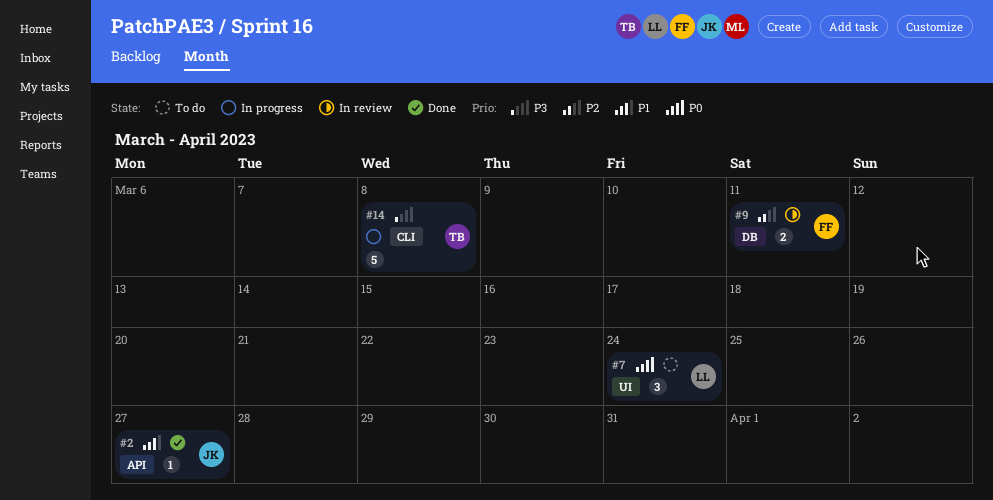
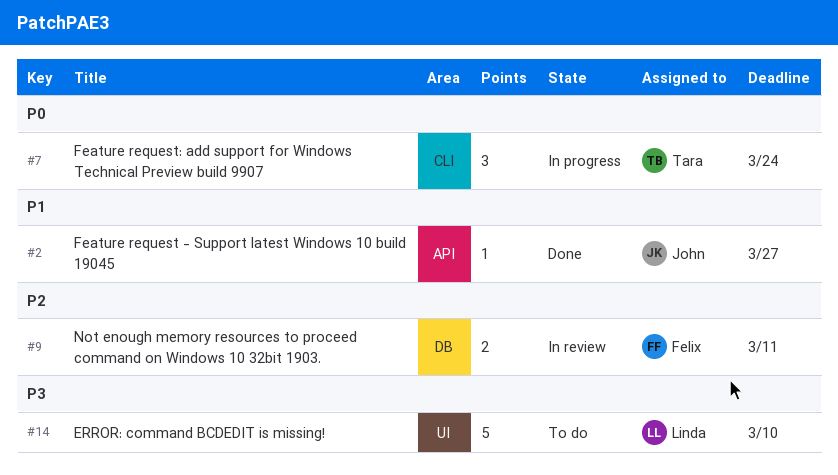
#7, status: To do -> In progress
#7, owner: Linda -> Tara
#7, label: UI -> CLI
#14, status: In progress -> To do
#14, owner: Tara -> Linda
#14, label: CLI -> UI
#14, due: Mar 8 -> Mar 10

